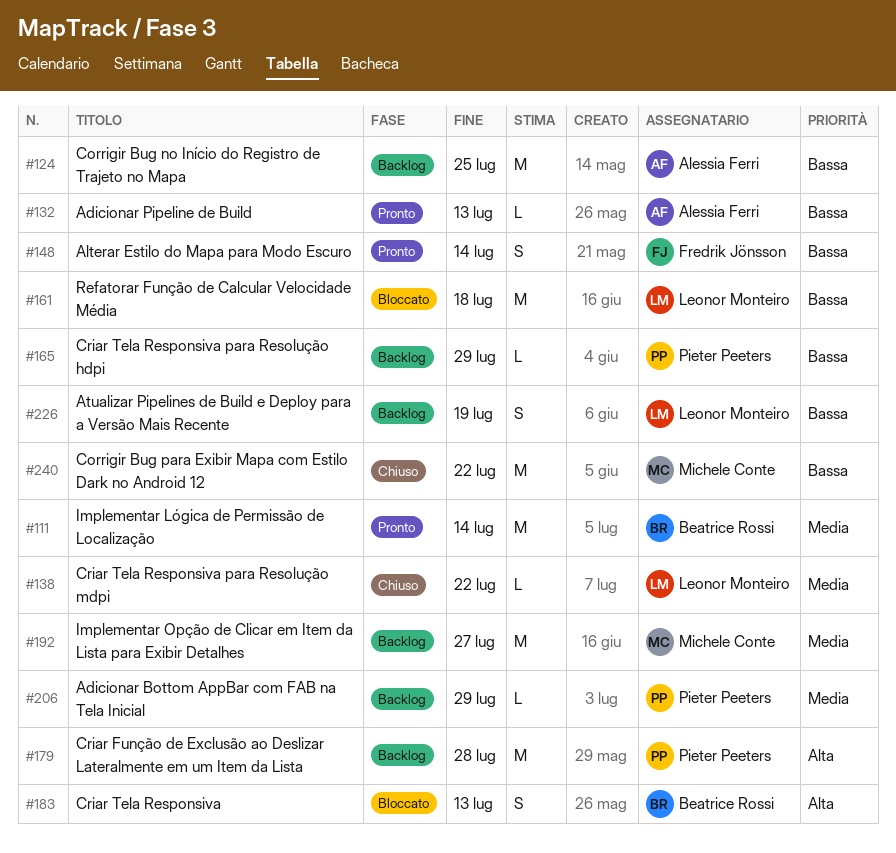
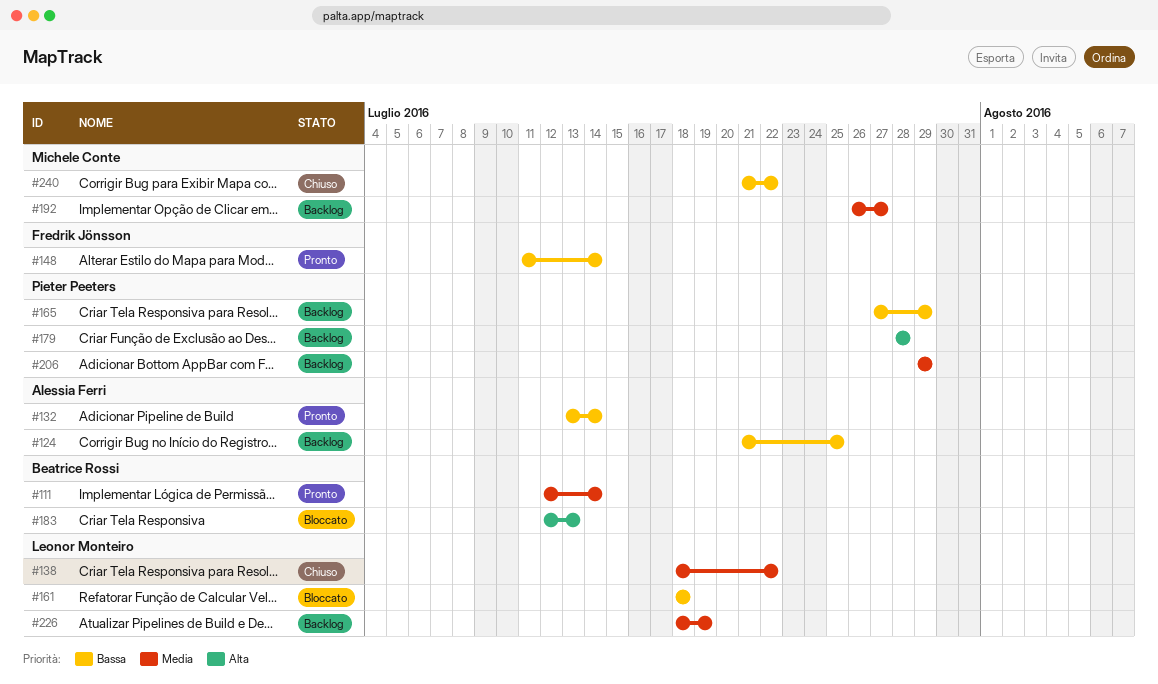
#132, due: Jul 13 -> Jul 14
#226, priority: Bassa -> Media

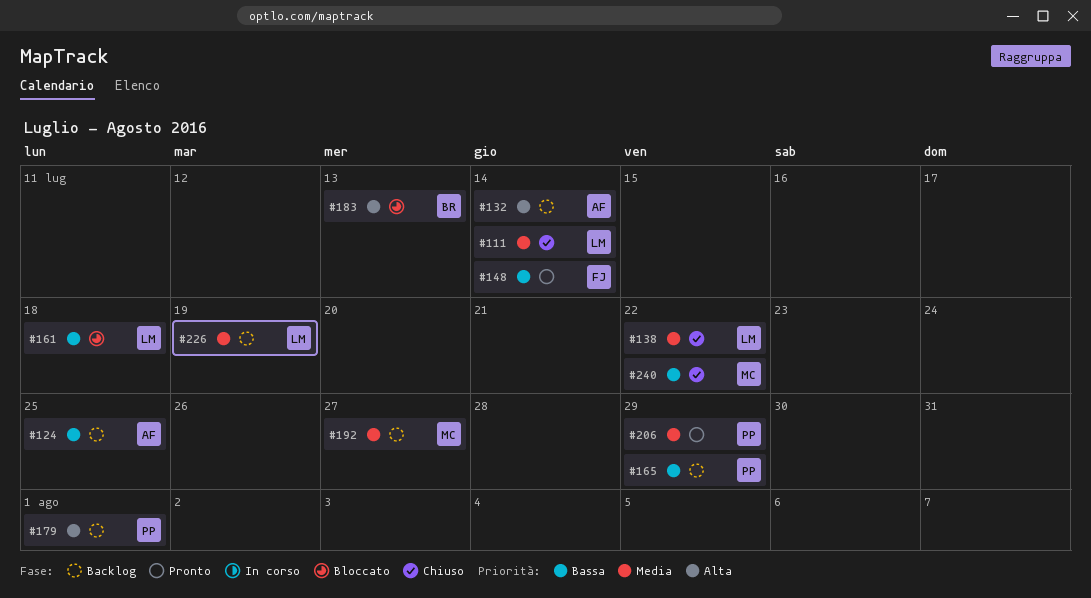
#111, status: Pronto -> Chiuso
#111, owner: Beatrice Rossi -> Leonor Monteiro
#132, status: Pronto -> Backlog
#132, priority: Bassa -> Alta
#179, due: Jul 28 -> Aug 1
#206, status: Backlog -> Pronto

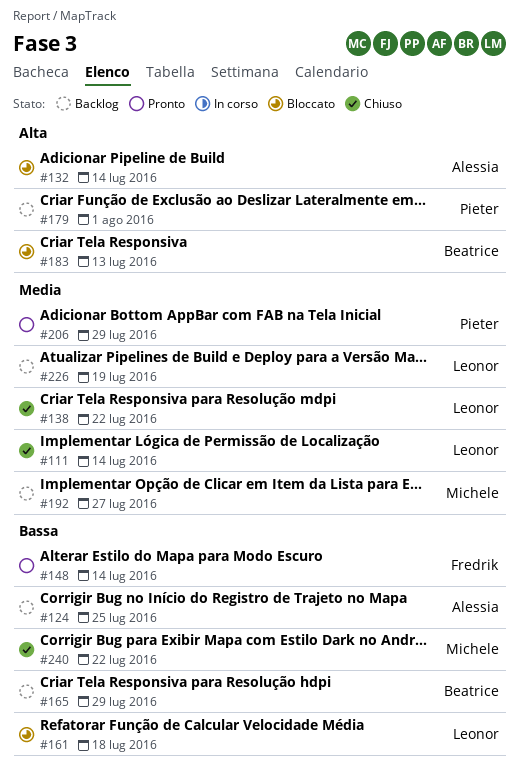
#132, status: Backlog -> Bloccato
#165, owner: Pieter -> Beatrice

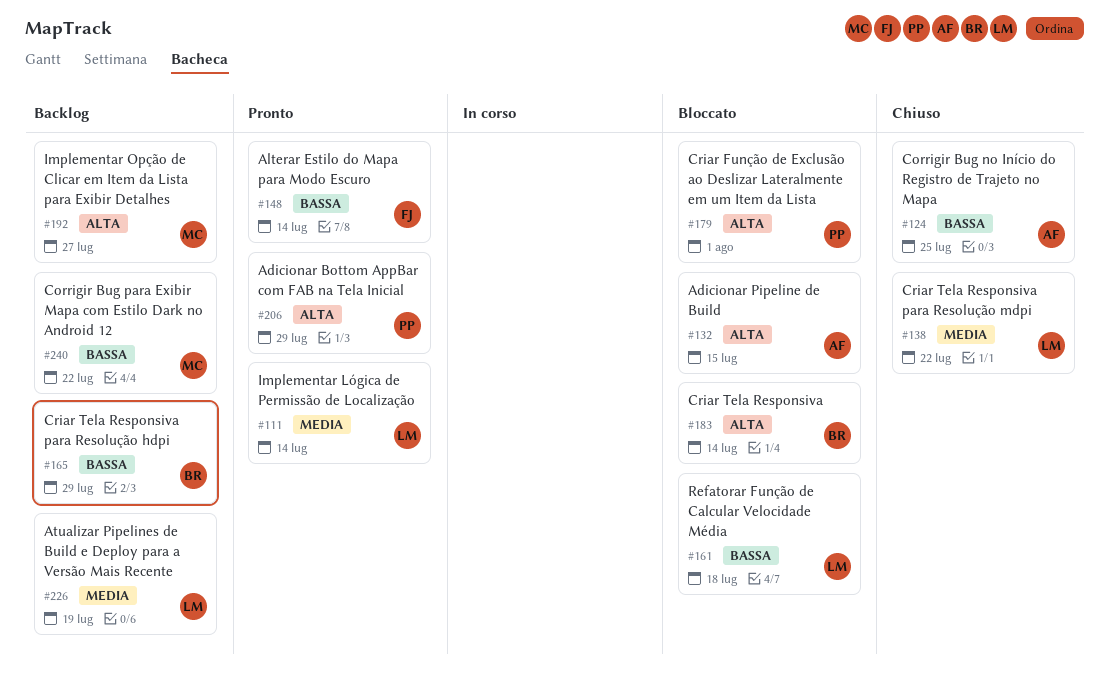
#111, status: Chiuso -> Pronto
#124, status: Backlog -> Chiuso
#132, due: Jul 14 -> Jul 15
#179, status: Backlog -> Bloccato
#183, due: Jul 13 -> Jul 14
#192, priority: Media -> Alta
#206, priority: Media -> Alta
#240, status: Chiuso -> Backlog

